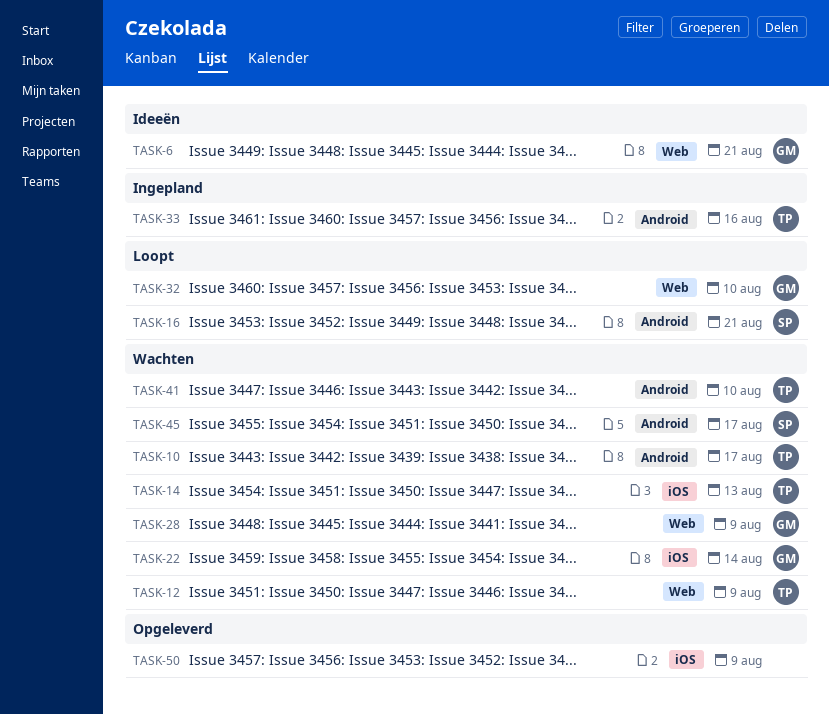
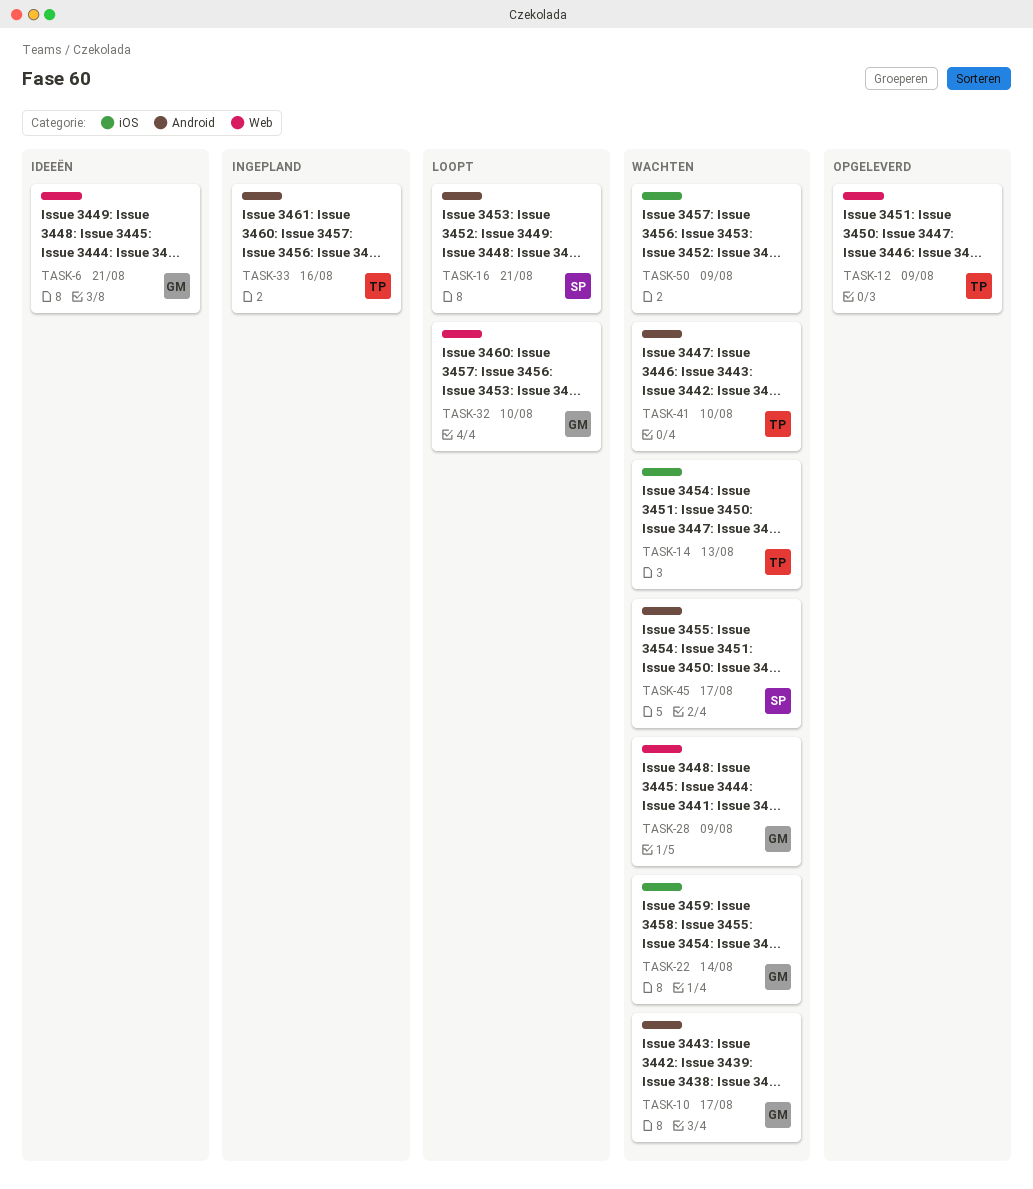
TASK-10, owner: TP -> GM
TASK-12, status: Wachten -> Opgeleverd
TASK-50, status: Opgeleverd -> Wachten

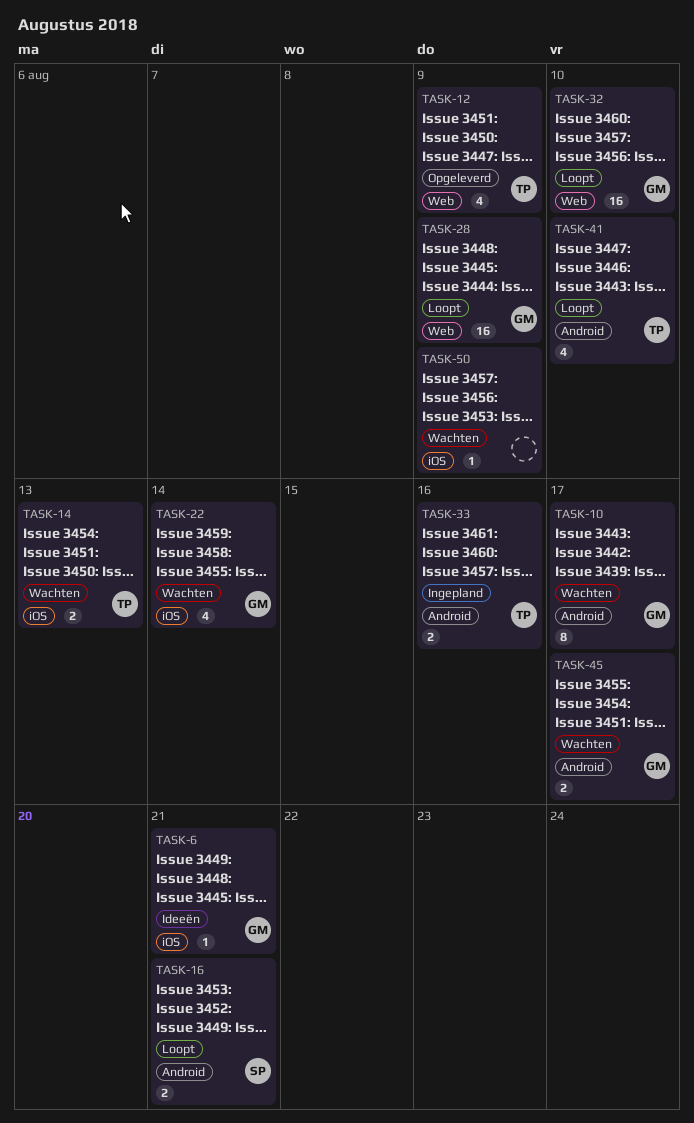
TASK-6, label: Web -> iOS
TASK-28, status: Wachten -> Loopt
TASK-41, status: Wachten -> Loopt
TASK-45, owner: SP -> GM

